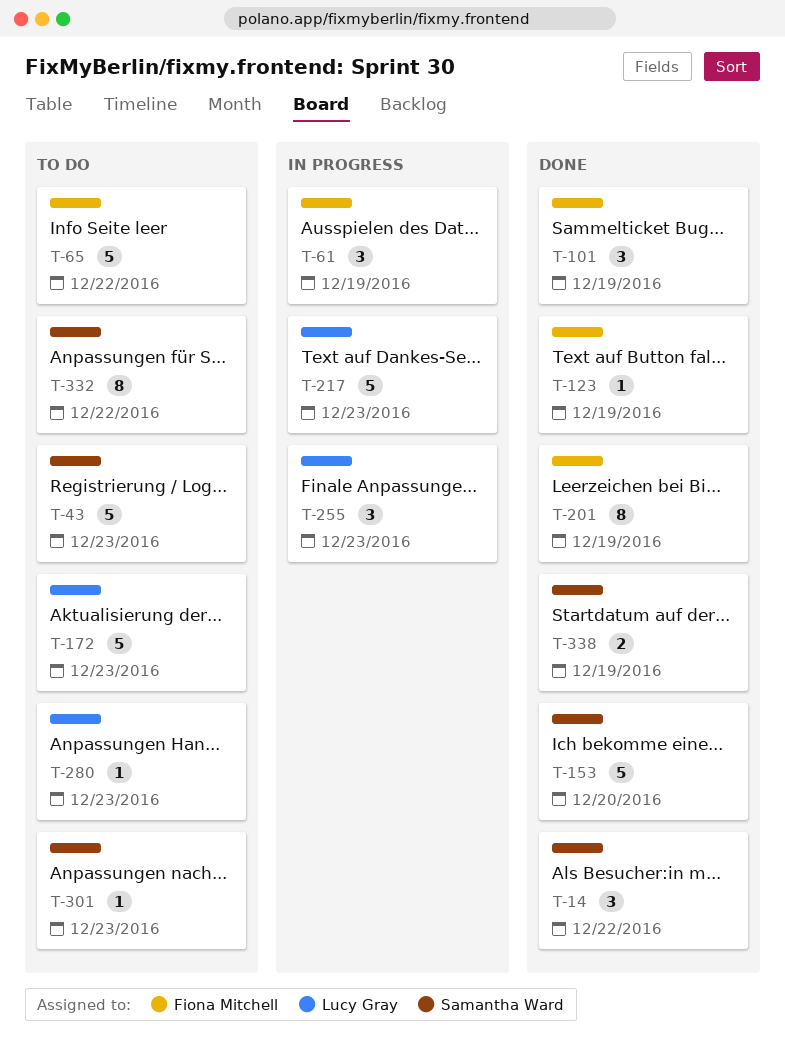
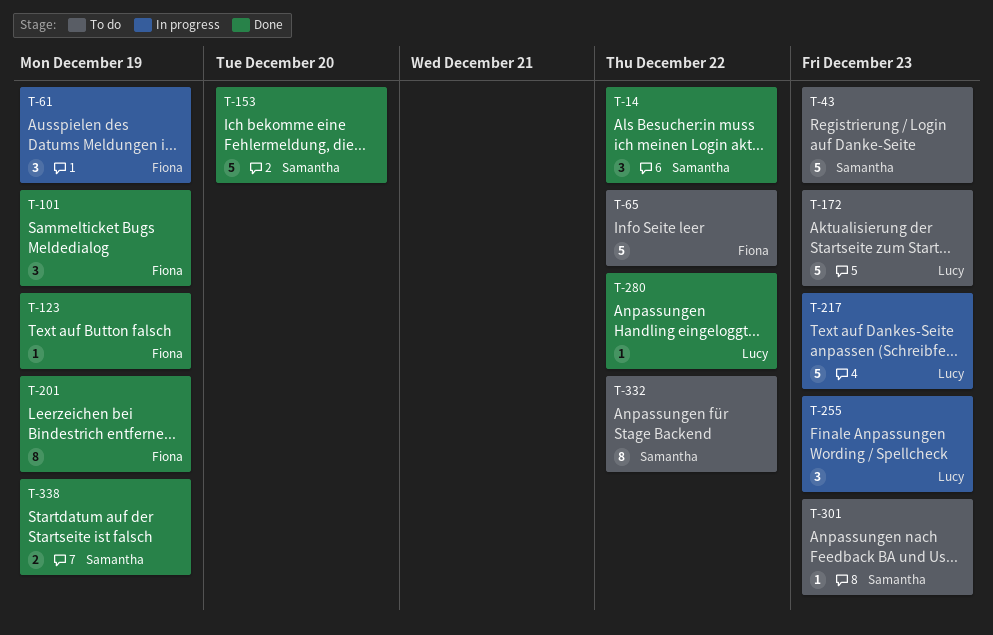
T-280, status: To do -> Done
T-280, due: Dec 23 -> Dec 22

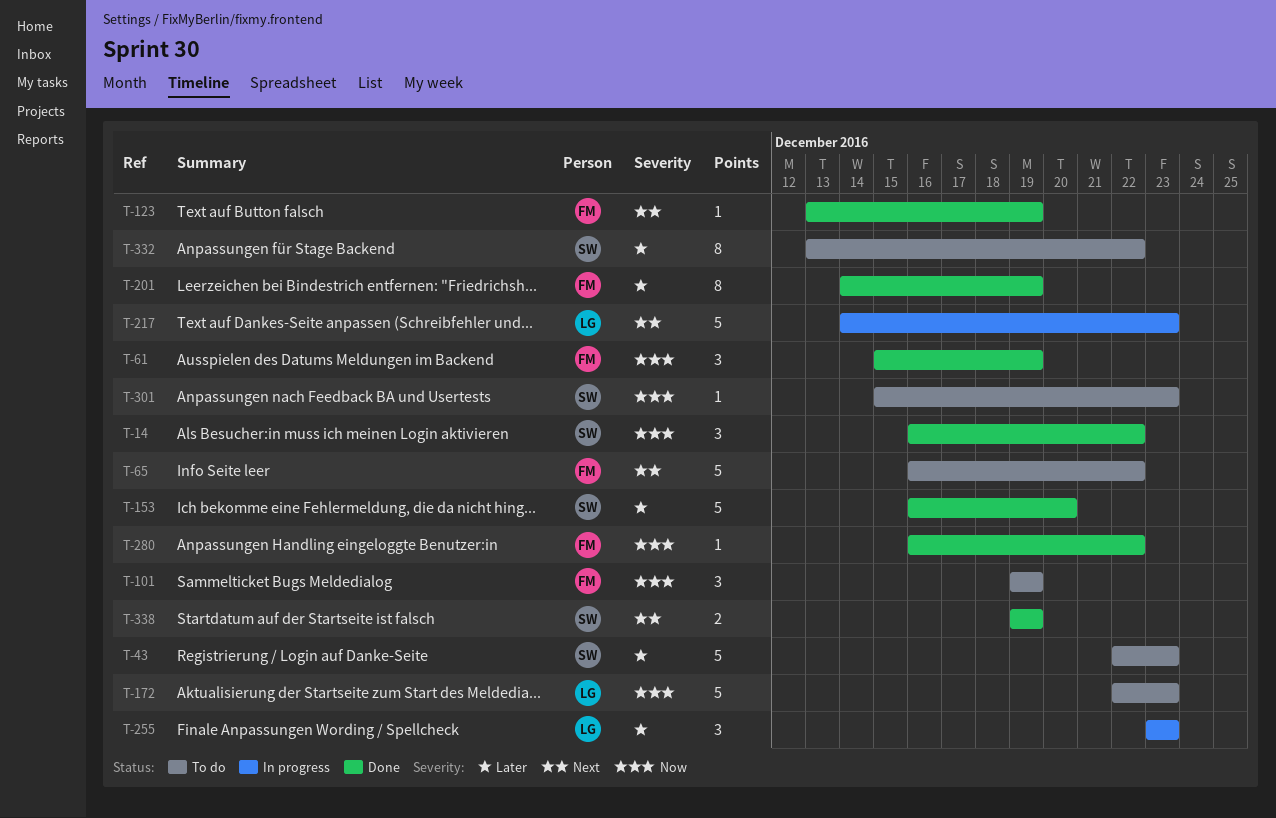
T-61, status: In progress -> Done
T-101, status: Done -> To do
T-280, owner: Lucy -> Fiona

